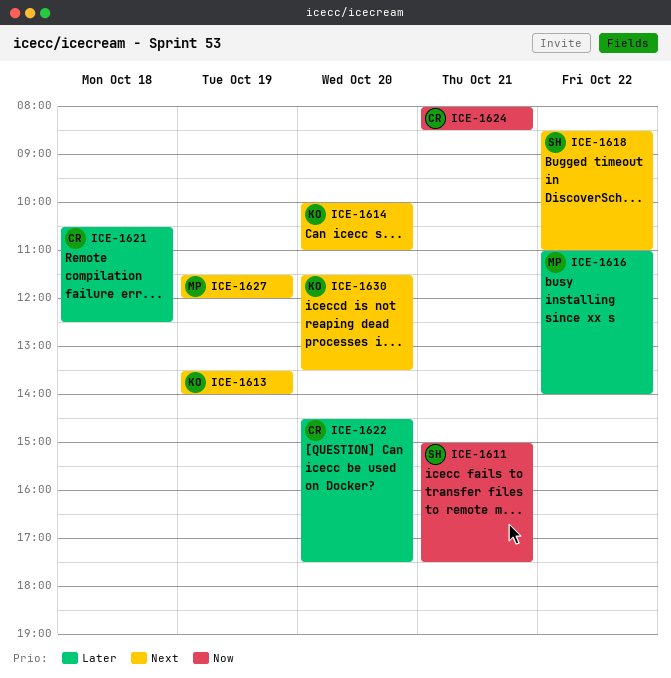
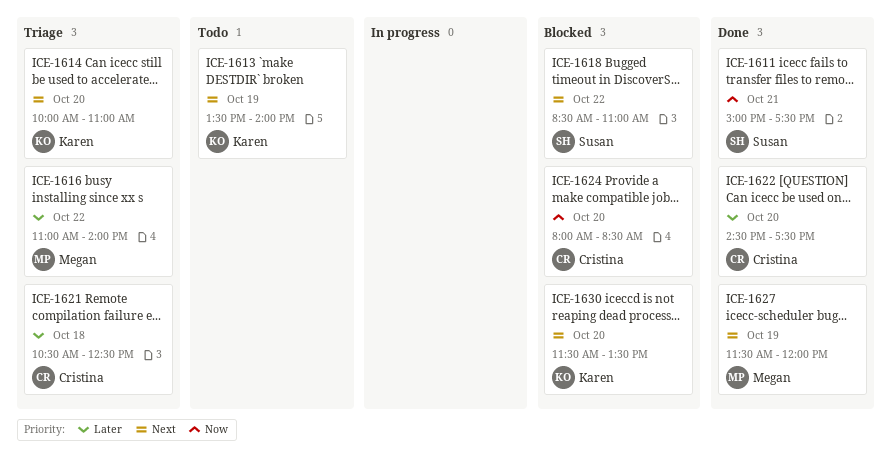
ICE-1624, day: Oct 21 -> Oct 20

